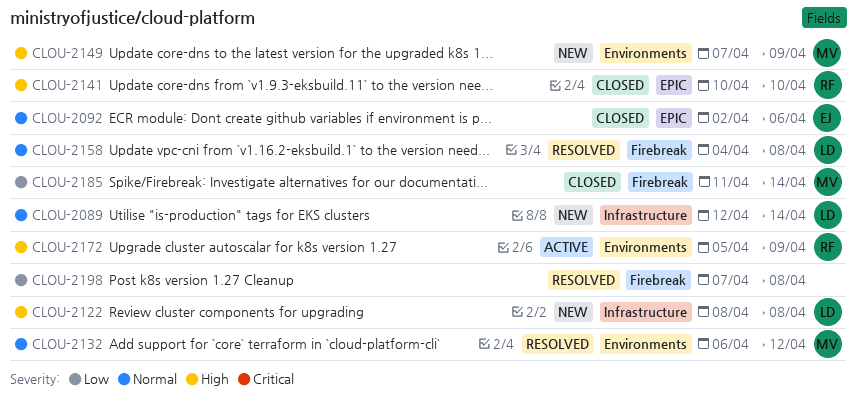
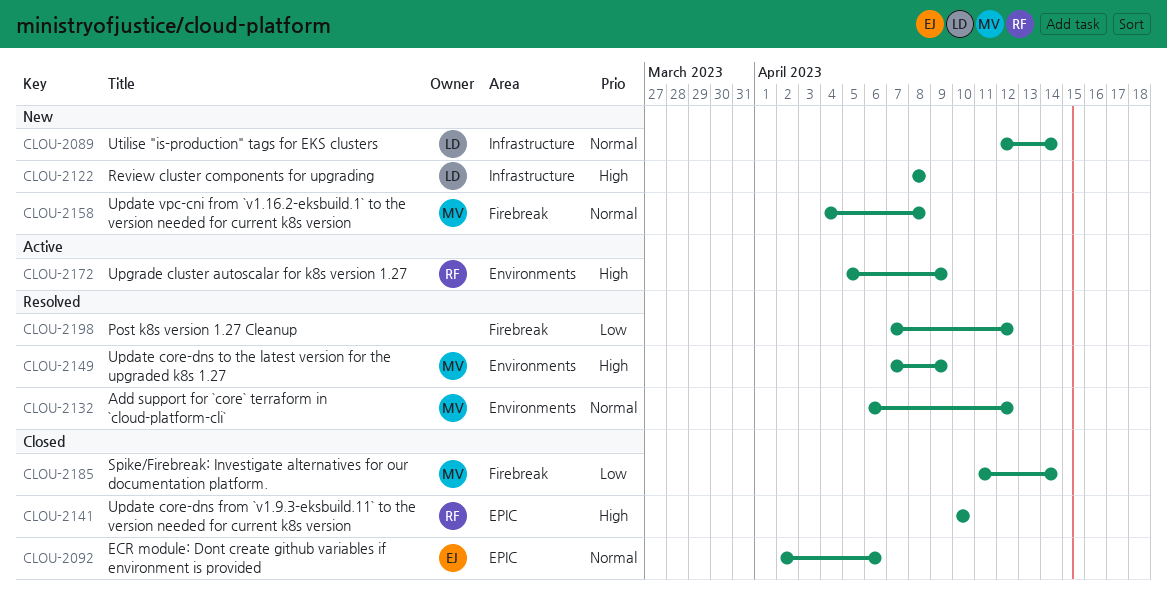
CLOU-2149, status: New -> Resolved
CLOU-2158, status: Resolved -> New
CLOU-2158, owner: LD -> MV
CLOU-2198, due: Apr 8 -> Apr 12

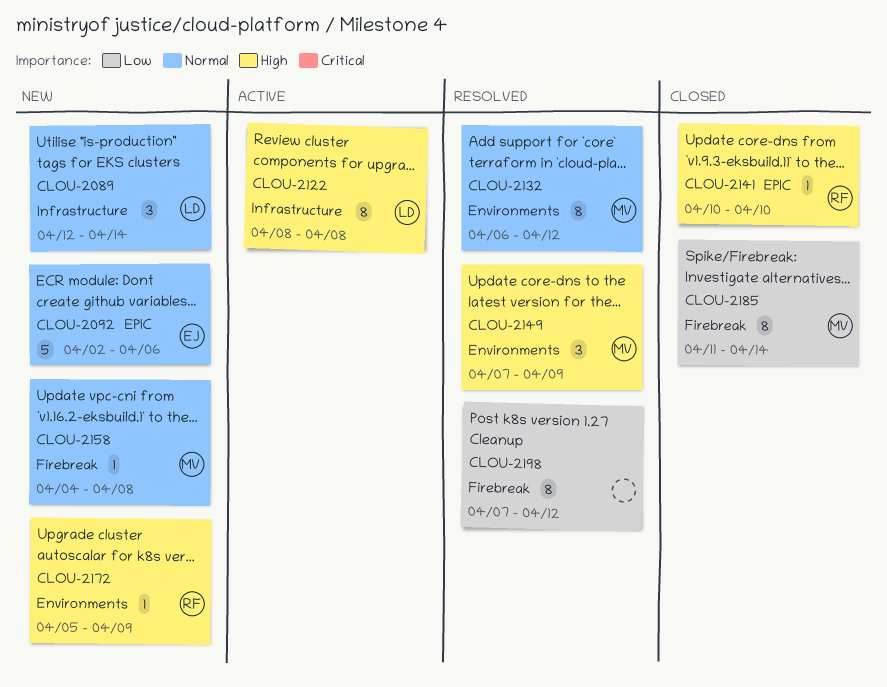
CLOU-2092, status: Closed -> New
CLOU-2122, status: New -> Active
CLOU-2172, status: Active -> New

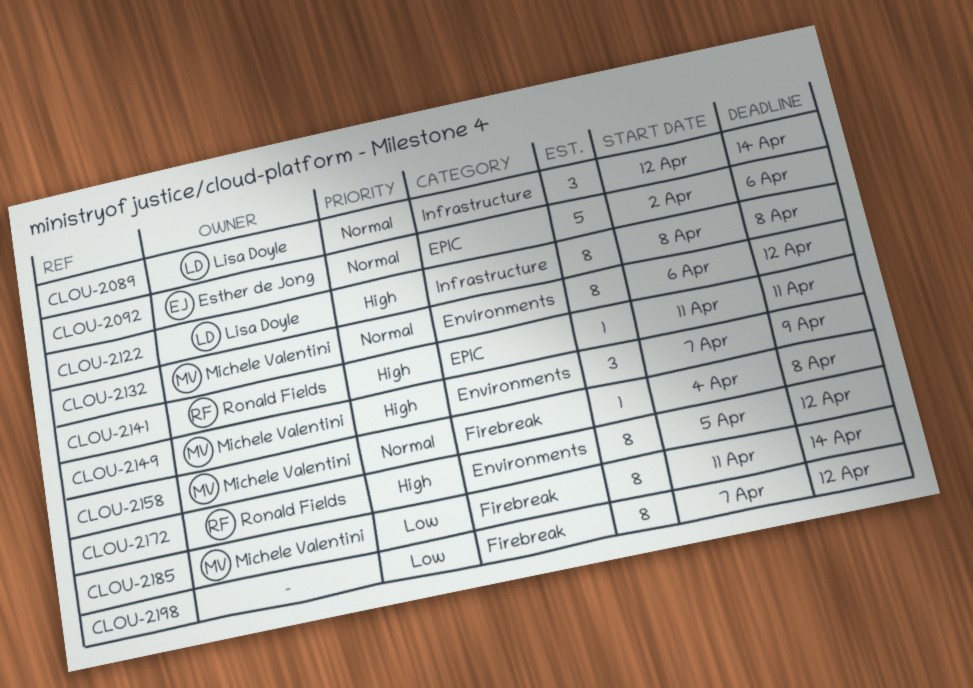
CLOU-2141, start: Apr 10 -> Apr 11
CLOU-2141, due: Apr 10 -> Apr 11
CLOU-2172, estimate: 1 -> 8
CLOU-2172, due: Apr 9 -> Apr 12

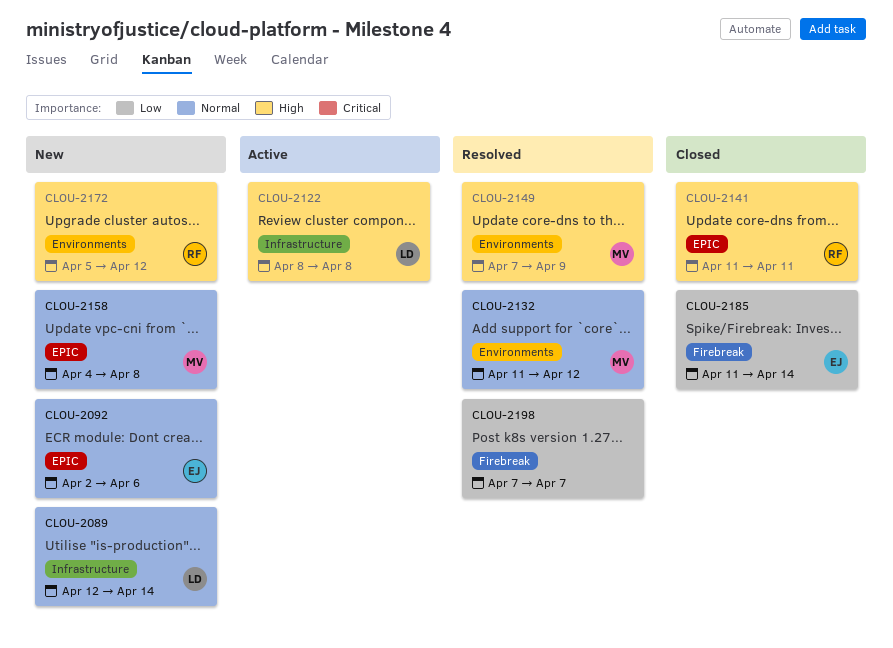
CLOU-2132, start: Apr 6 -> Apr 11
CLOU-2158, label: Firebreak -> EPIC
CLOU-2185, owner: Michele Valentini -> Esther de Jong
CLOU-2198, due: Apr 12 -> Apr 7

